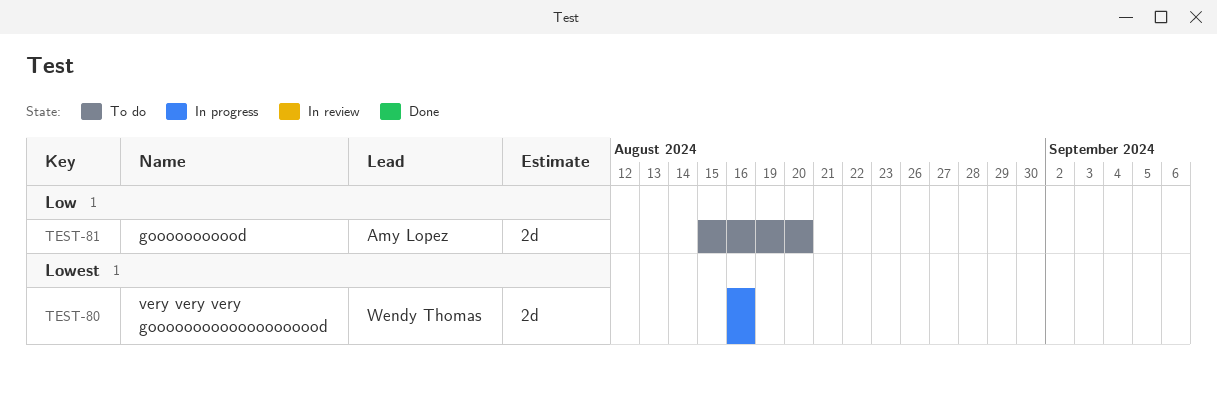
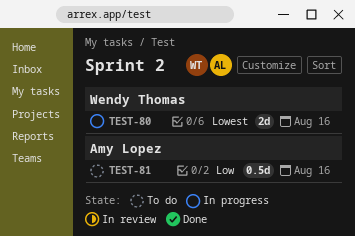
TEST-81, estimate: 2d -> 0.5d
TEST-81, due: Aug 20 -> Aug 16

